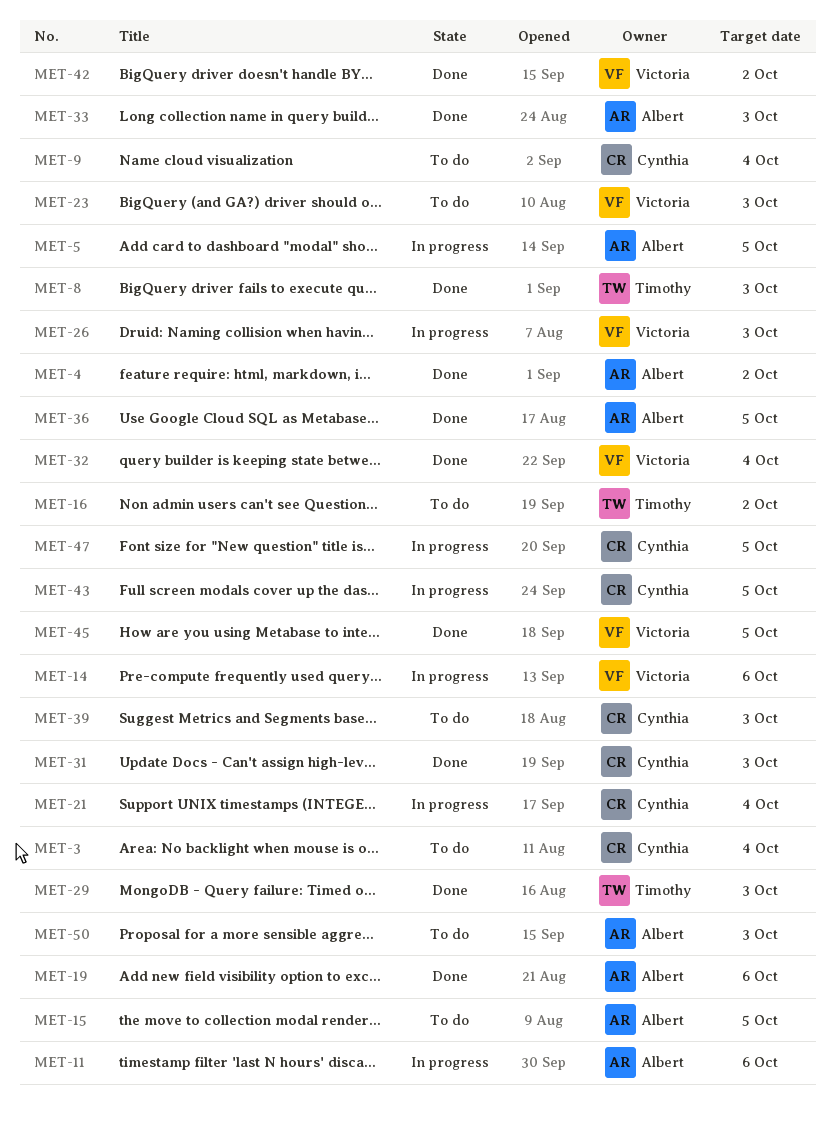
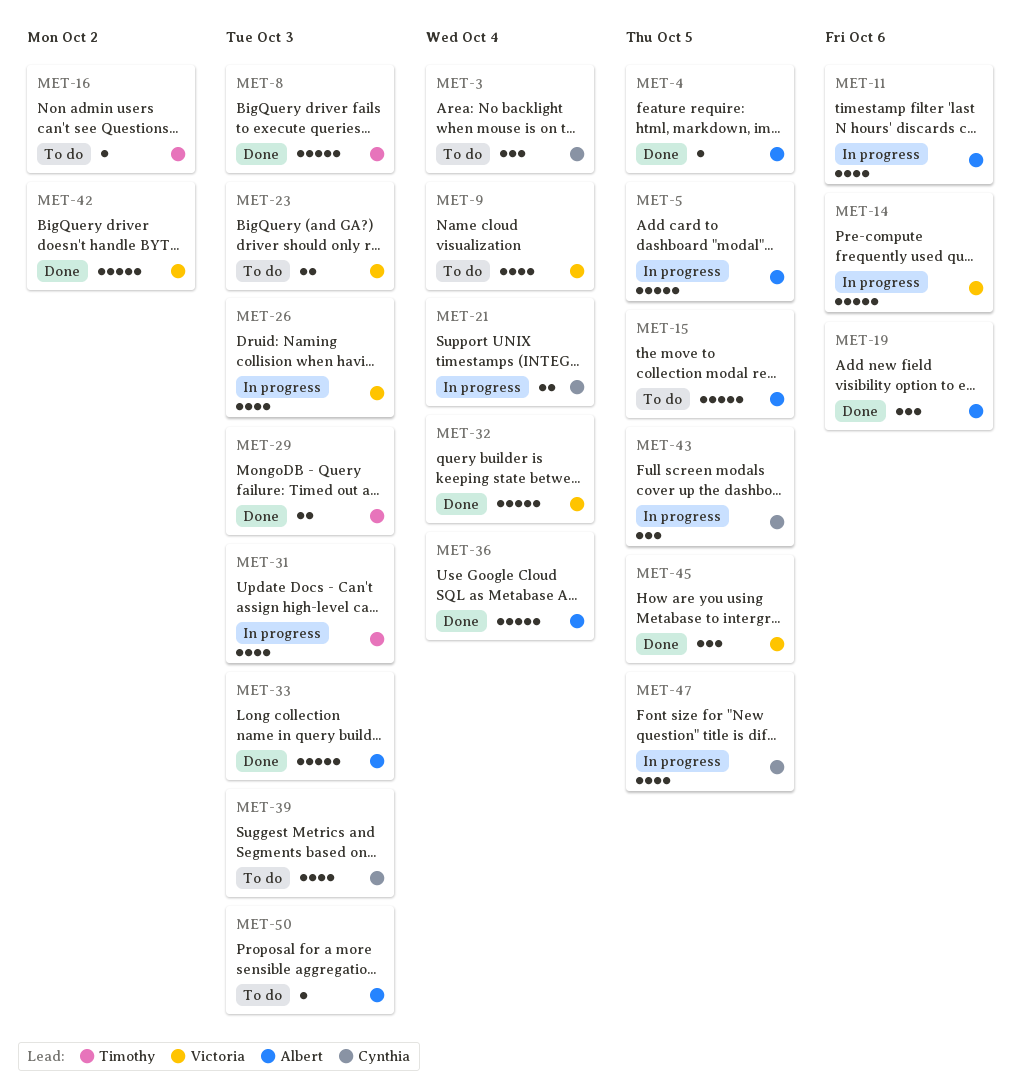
MET-4, due: Oct 2 -> Oct 5
MET-9, owner: Cynthia -> Victoria
MET-31, status: Done -> In progress
MET-31, owner: Cynthia -> Timothy
MET-36, due: Oct 5 -> Oct 4

